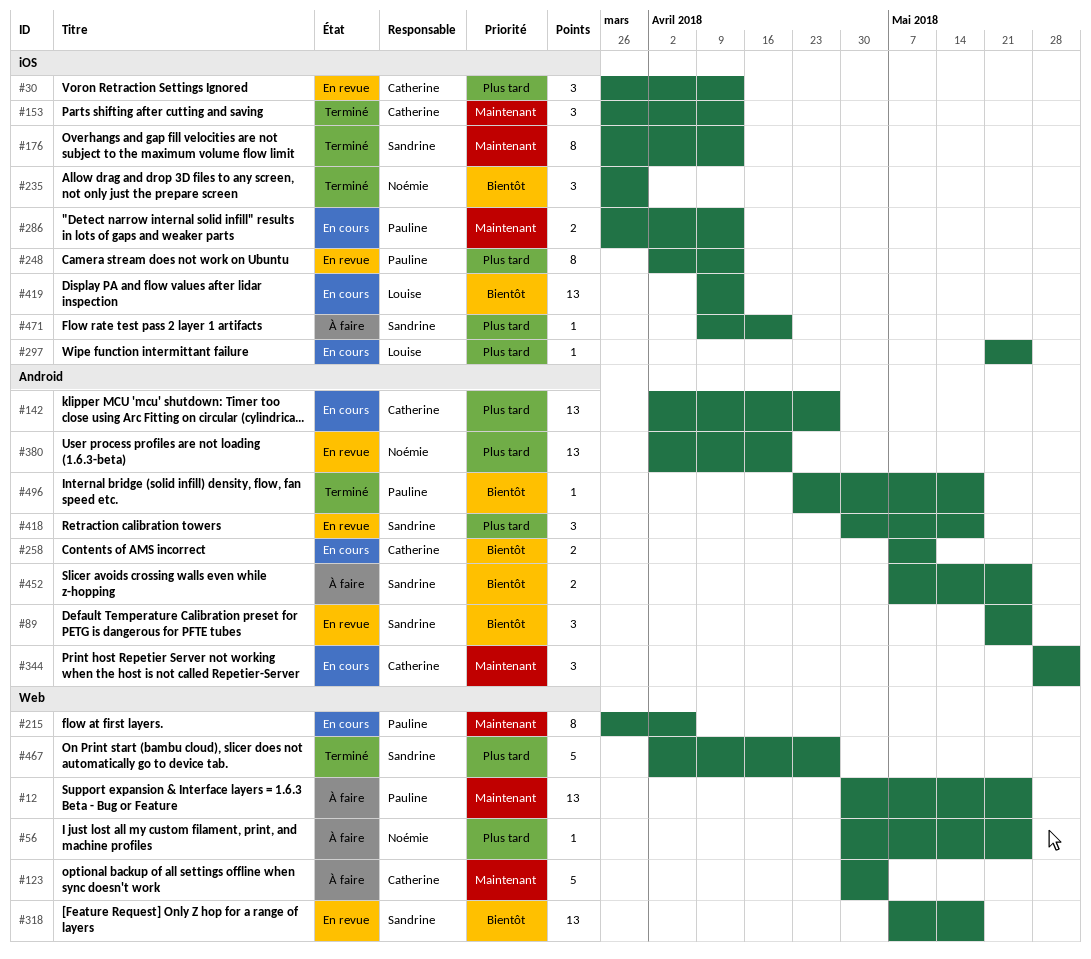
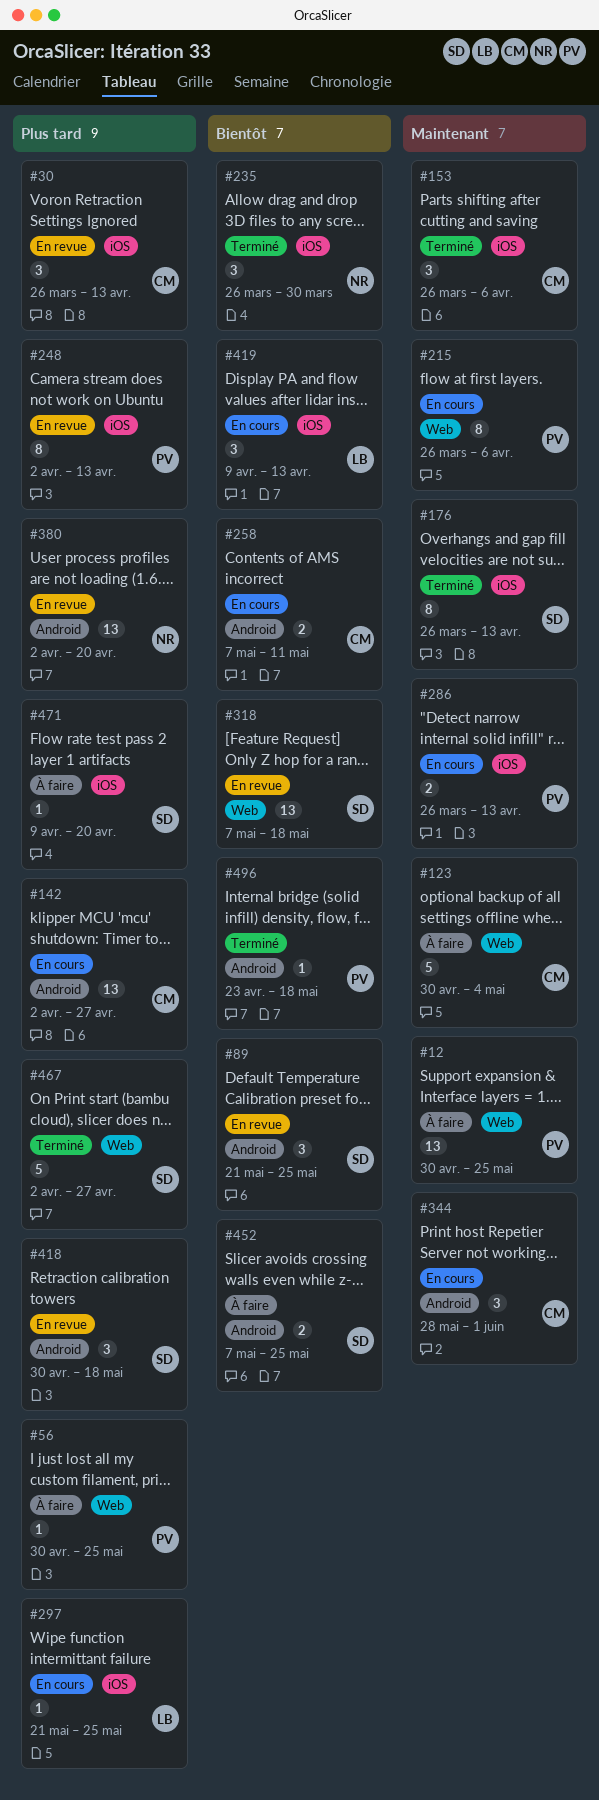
#56, owner: Noémie -> Pauline
#153, due: Apr 13 -> Apr 6
#419, estimate: 13 -> 3

